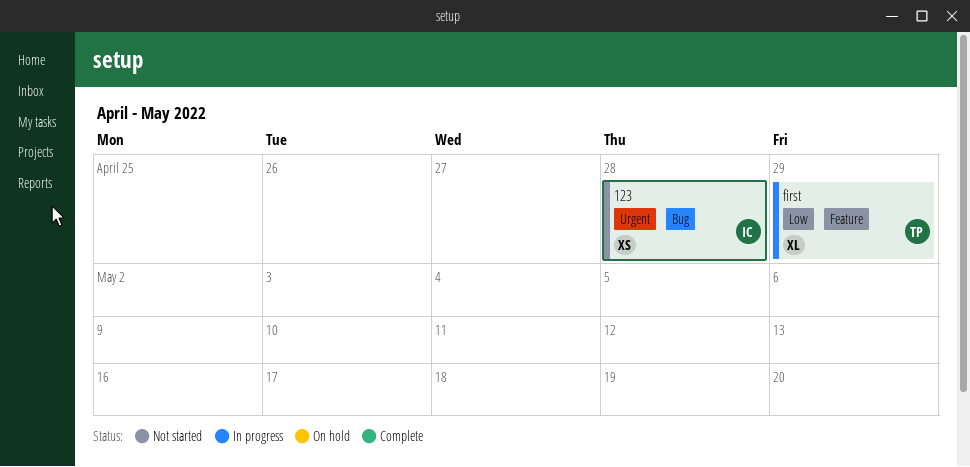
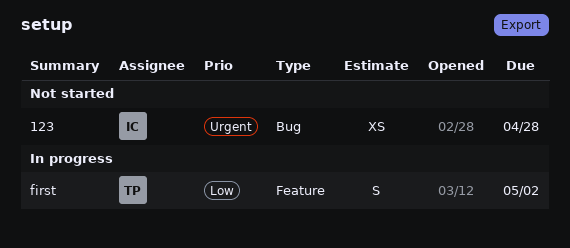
first, estimate: XL -> S
first, due: Apr 29 -> May 2

